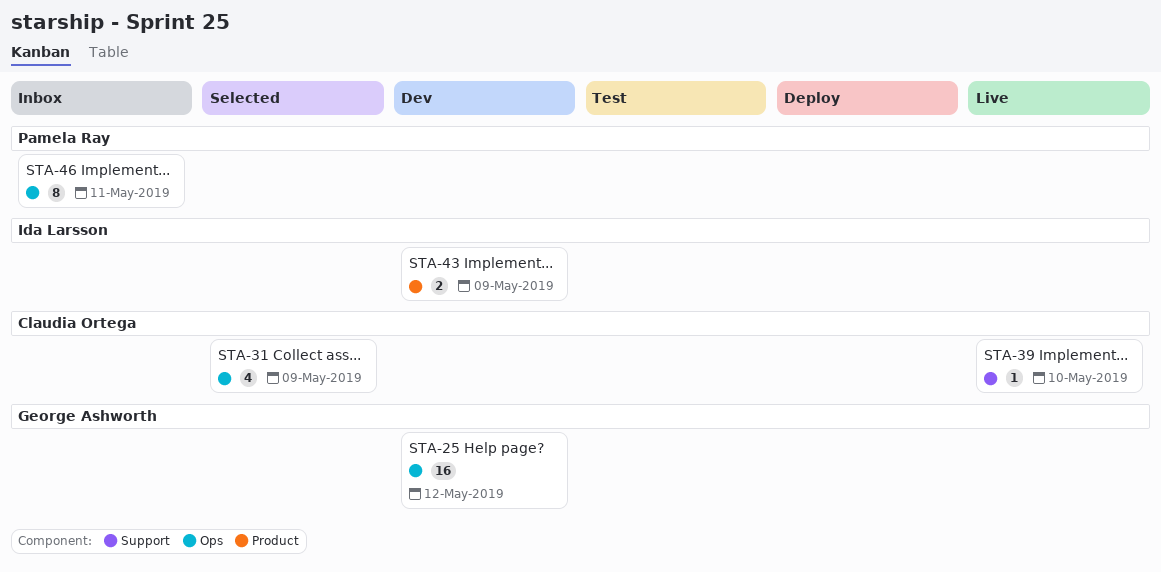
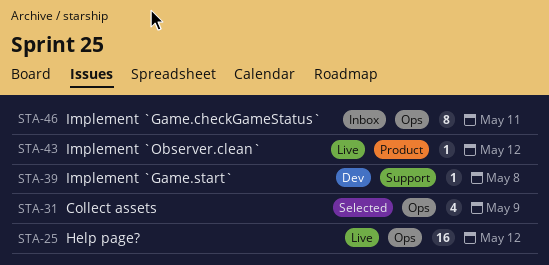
STA-25, status: Dev -> Live
STA-39, status: Live -> Dev
STA-39, due: May 10 -> May 8
STA-43, status: Dev -> Live
STA-43, estimate: 2 -> 1
STA-43, due: May 9 -> May 12

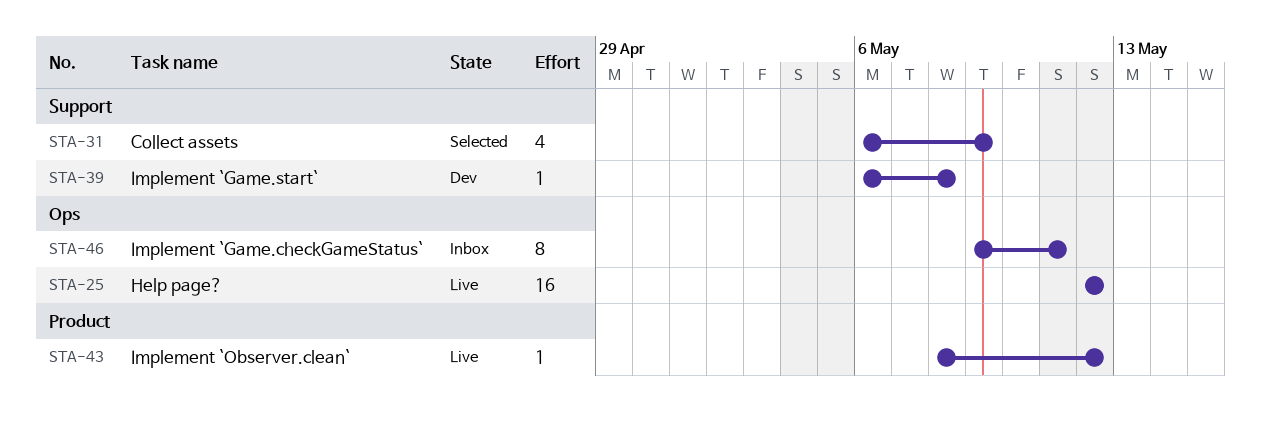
STA-31, label: Ops -> Support

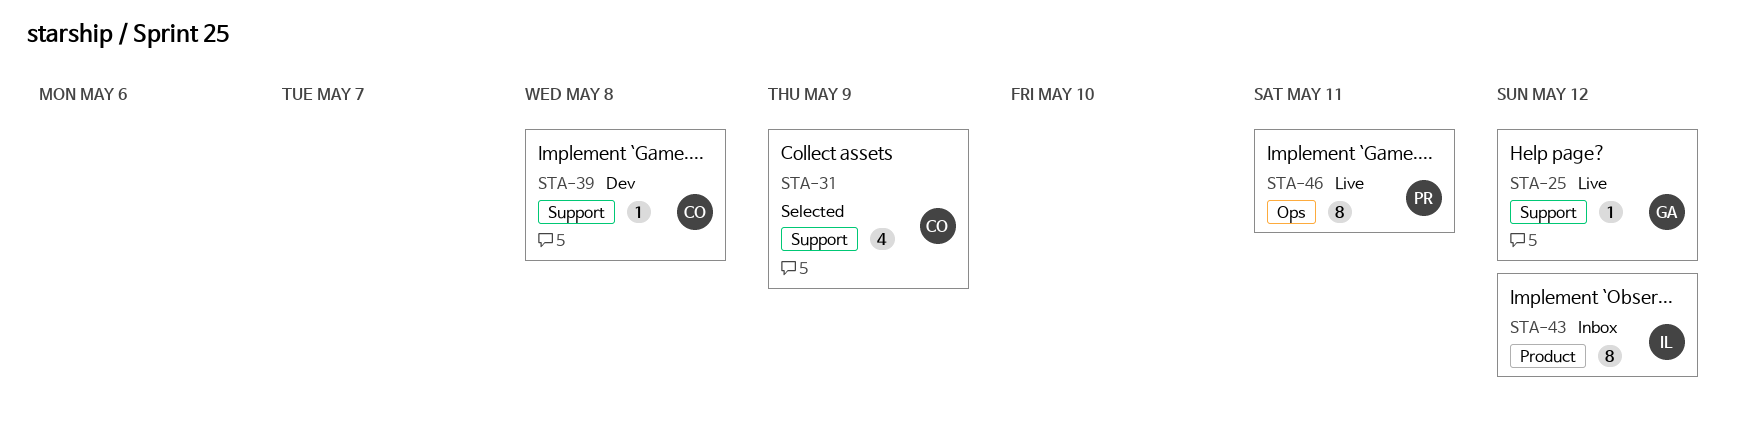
STA-25, label: Ops -> Support
STA-25, estimate: 16 -> 1
STA-43, status: Live -> Inbox
STA-43, estimate: 1 -> 8
STA-46, status: Inbox -> Live

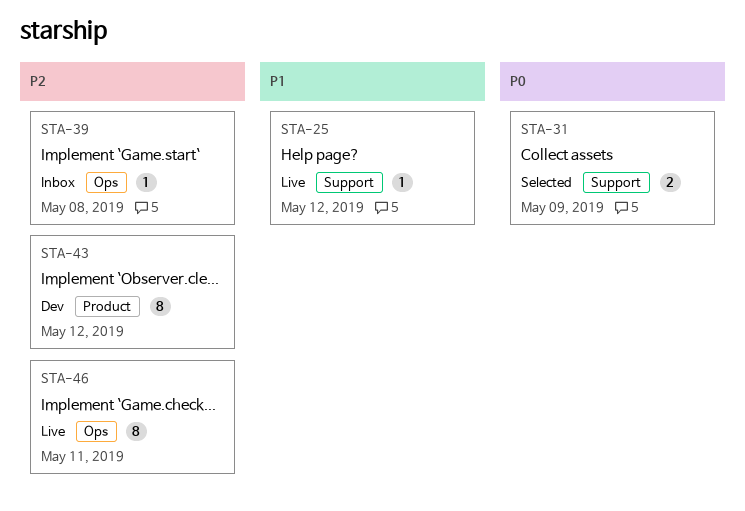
STA-31, estimate: 4 -> 2
STA-39, status: Dev -> Inbox
STA-39, label: Support -> Ops
STA-43, status: Inbox -> Dev

